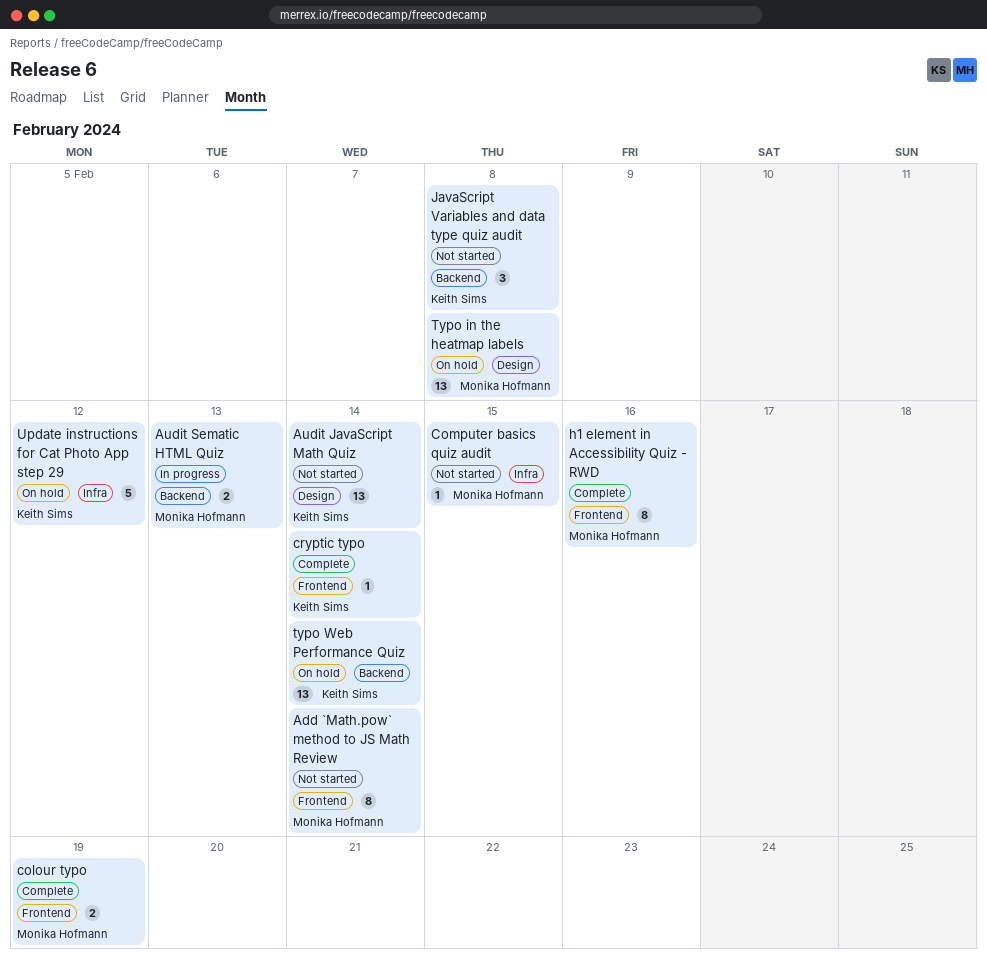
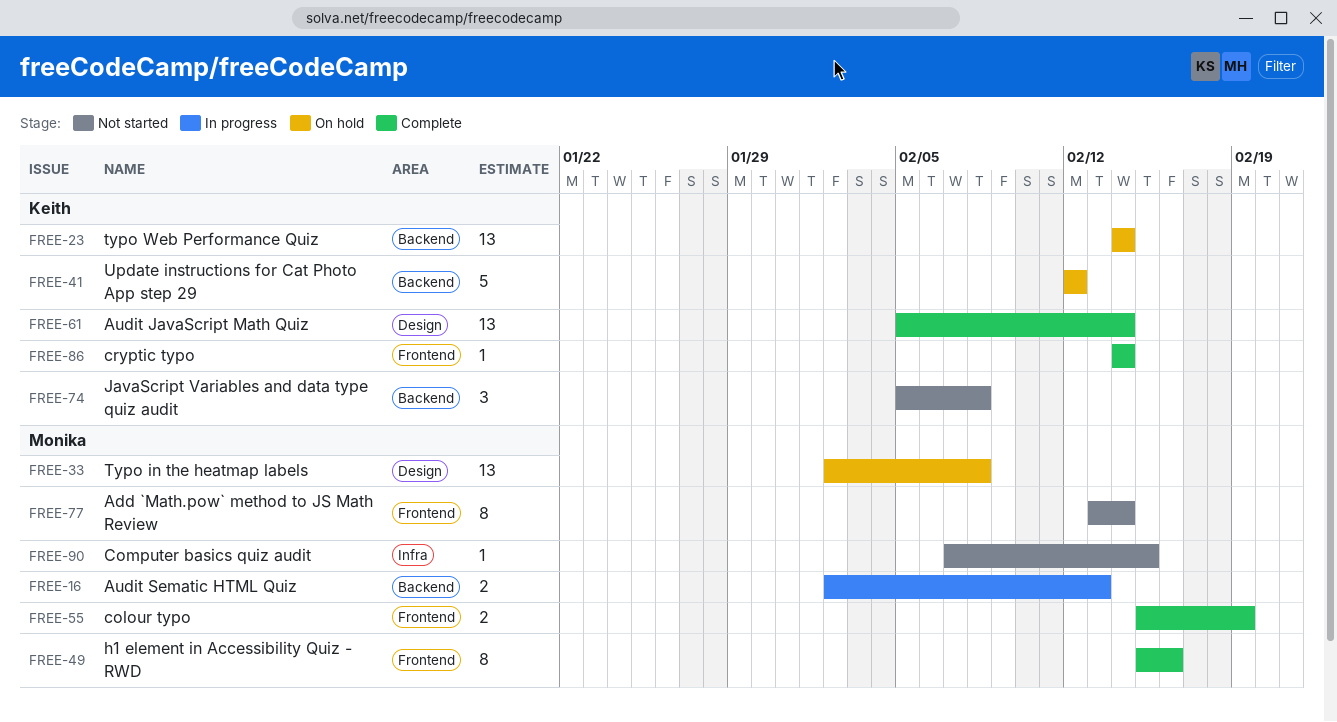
Audit JavaScript Math Quiz, status: Not started -> Complete
Update instructions for Cat Photo App step 29, label: Infra -> Backend

